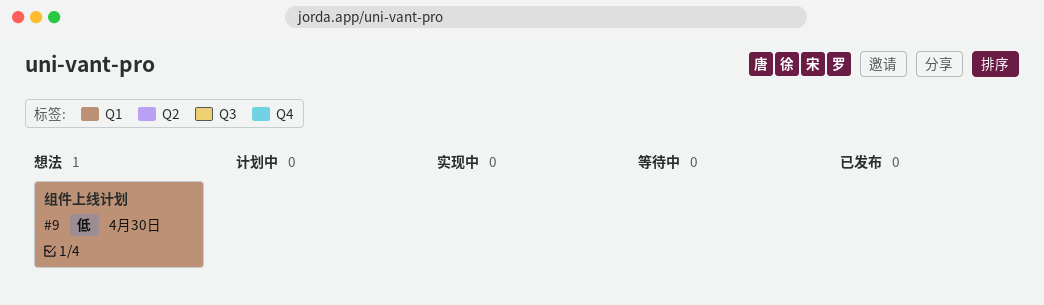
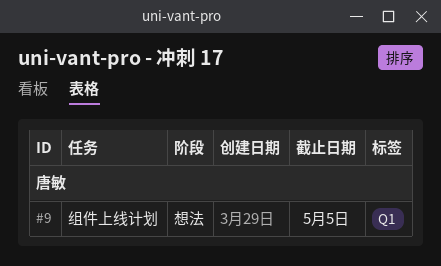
#9, due: Apr 30 -> May 5

